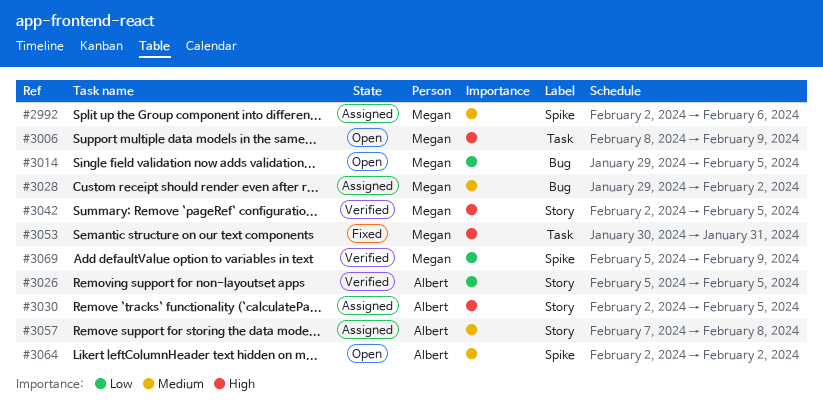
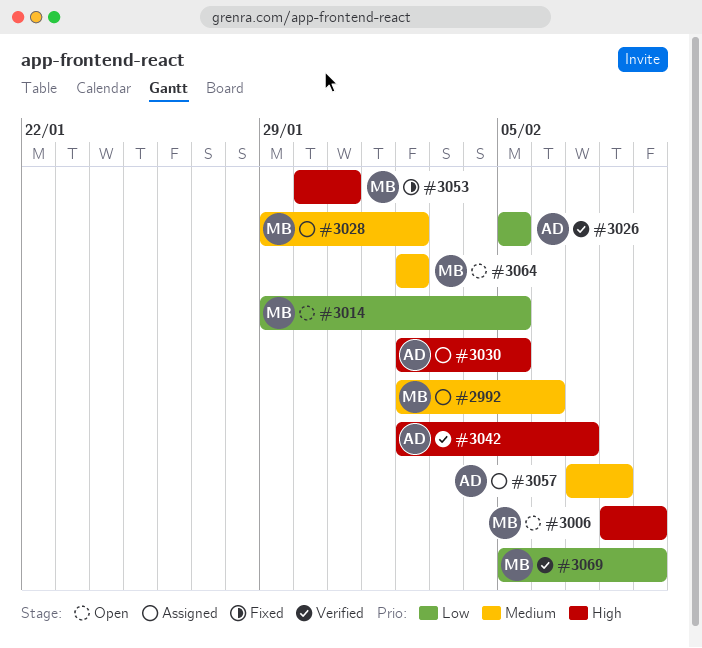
#3042, owner: Megan -> Albert
#3042, due: Feb 5 -> Feb 7
#3064, owner: Albert -> Megan

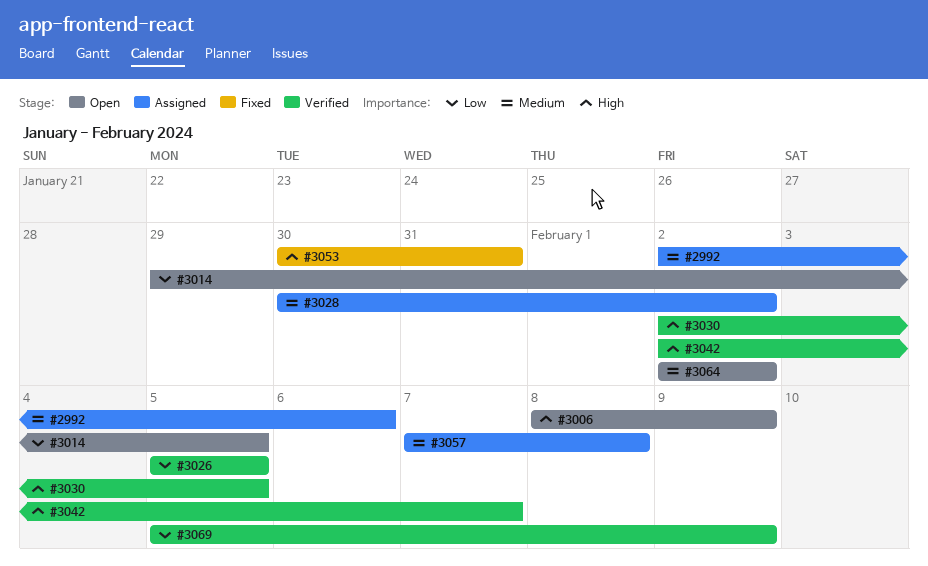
#3028, start: Jan 29 -> Jan 30
#3030, status: Assigned -> Verified

